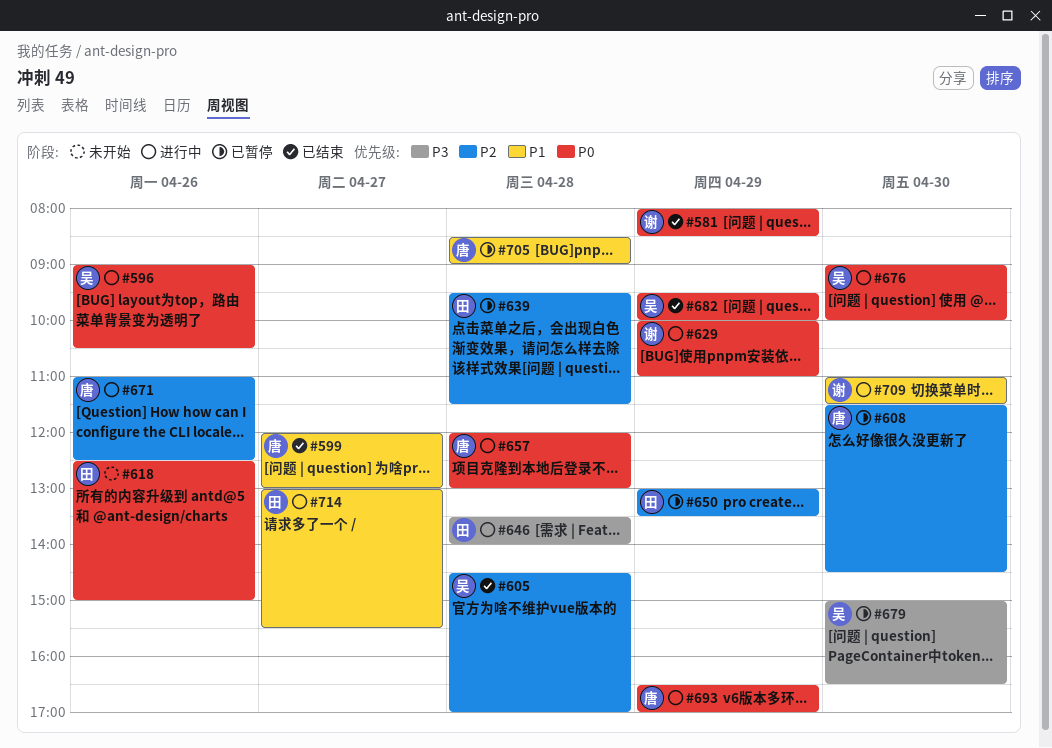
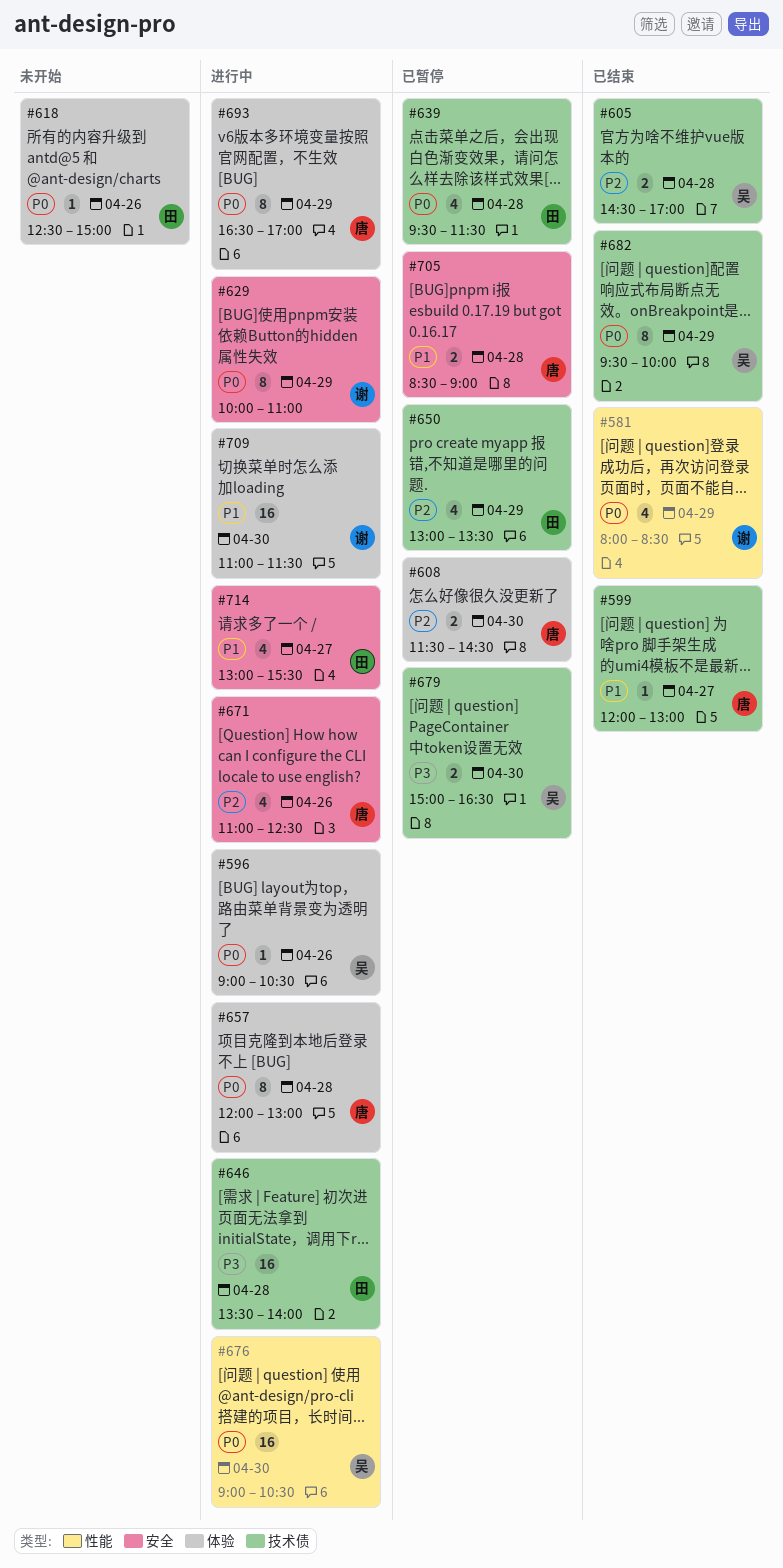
#639, priority: P2 -> P0
#676, ends: 10:00 -> 10:30

